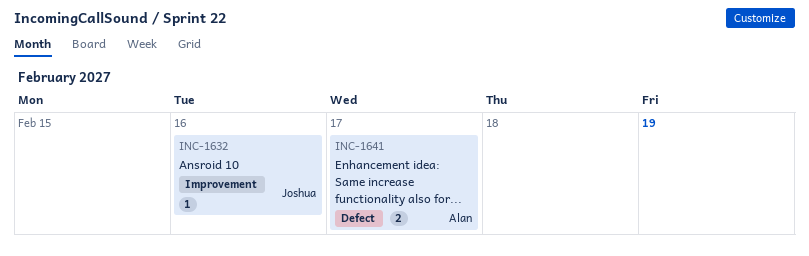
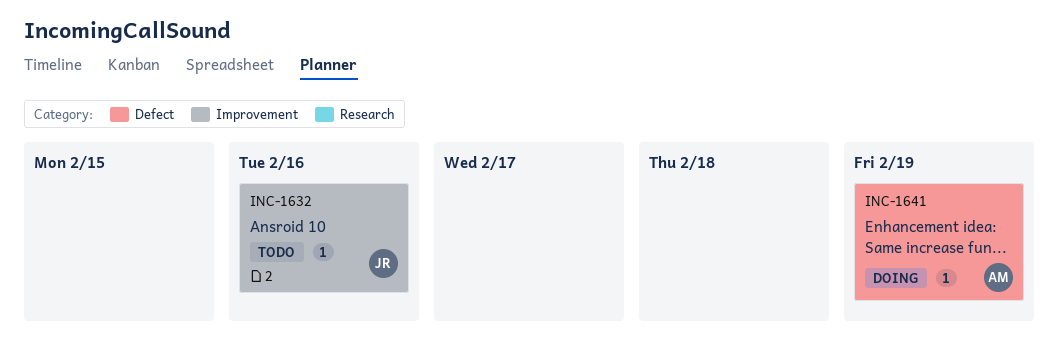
INC-1641, estimate: 2 -> 1
INC-1641, due: Feb 17 -> Feb 19

